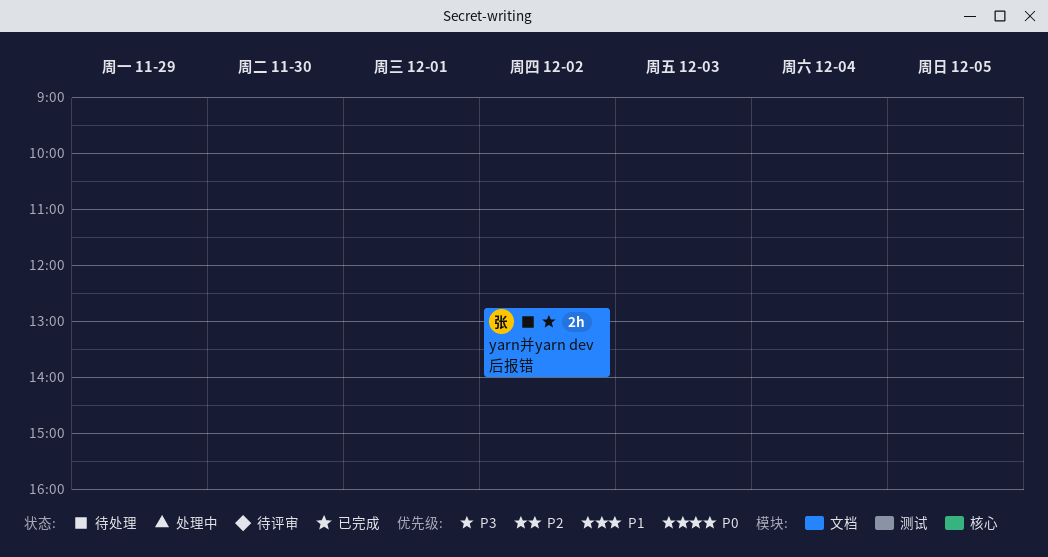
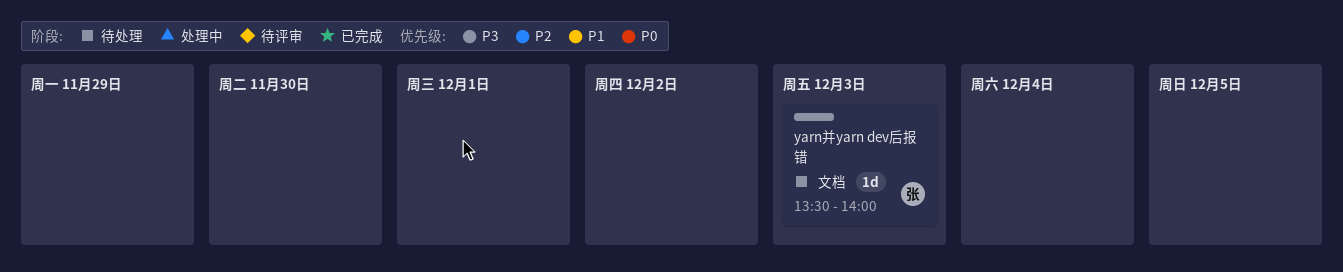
yarn并yarn dev后报错, estimate: 2h -> 1d
yarn并yarn dev后报错, day: Dec 2 -> Dec 3
yarn并yarn dev后报错, begins: 12:45 -> 13:30

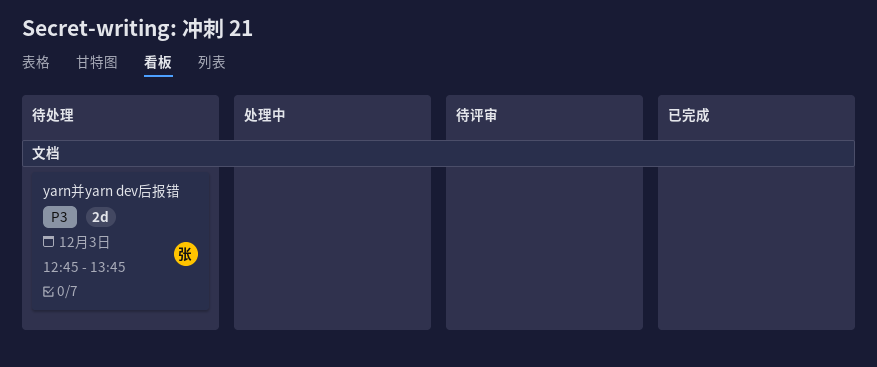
yarn并yarn dev后报错, estimate: 1d -> 2d
yarn并yarn dev后报错, begins: 13:30 -> 12:45
yarn并yarn dev后报错, ends: 14:00 -> 13:45

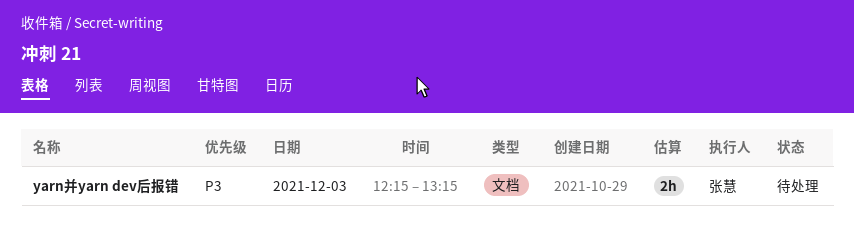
yarn并yarn dev后报错, estimate: 2d -> 2h
yarn并yarn dev后报错, begins: 12:45 -> 12:15
yarn并yarn dev后报错, ends: 13:45 -> 13:15

